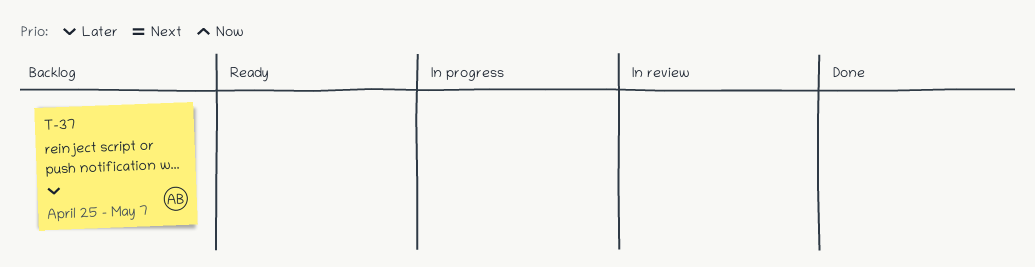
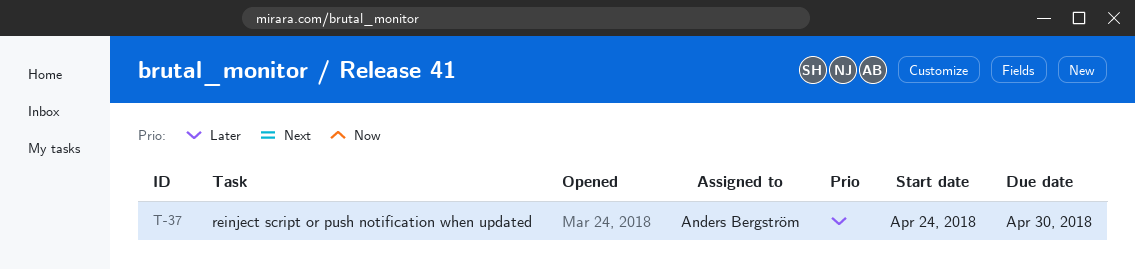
T-37, start: Apr 25 -> Apr 24
T-37, due: May 7 -> Apr 30

